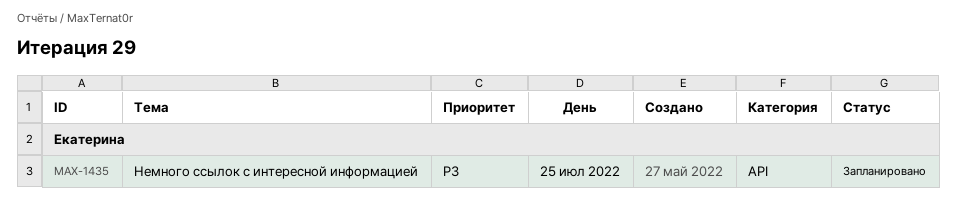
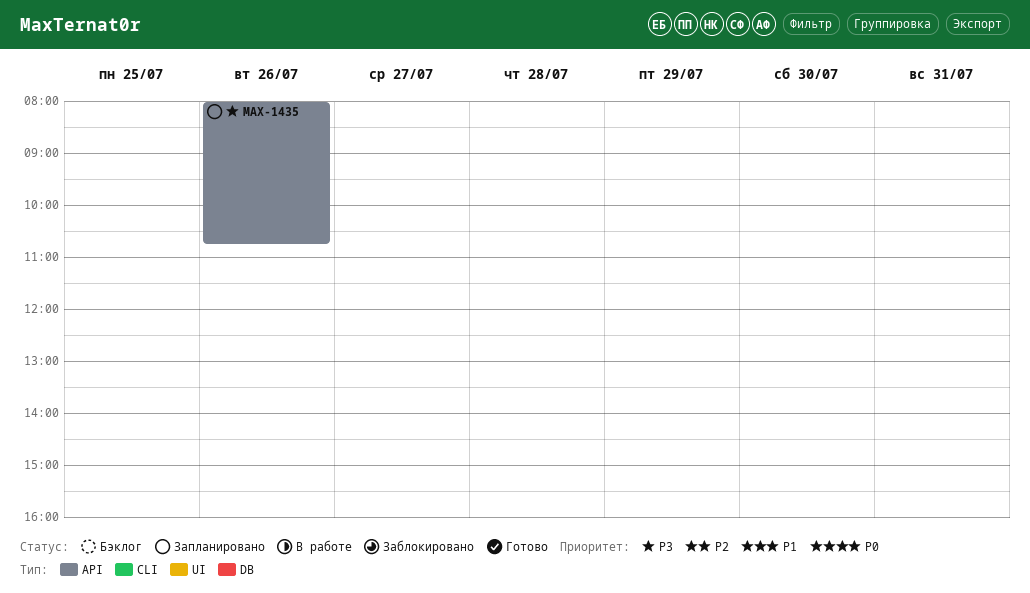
MAX-1435, day: Jul 25 -> Jul 26

